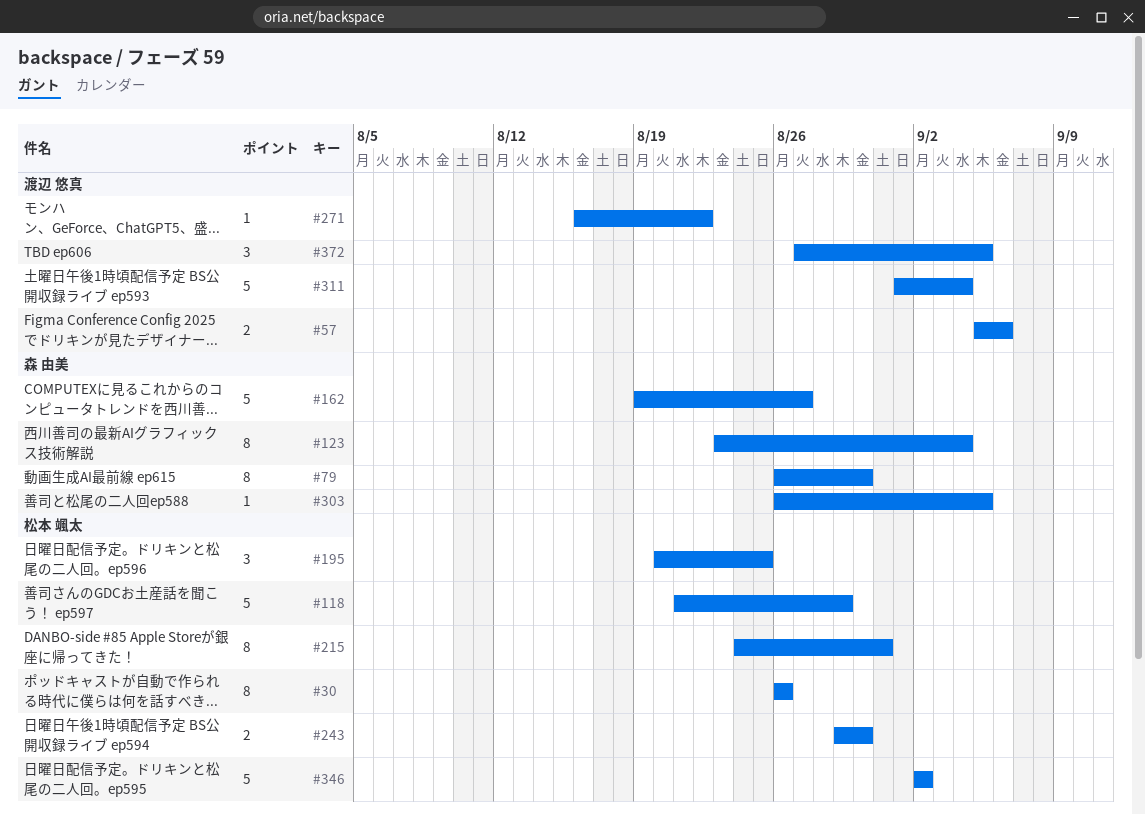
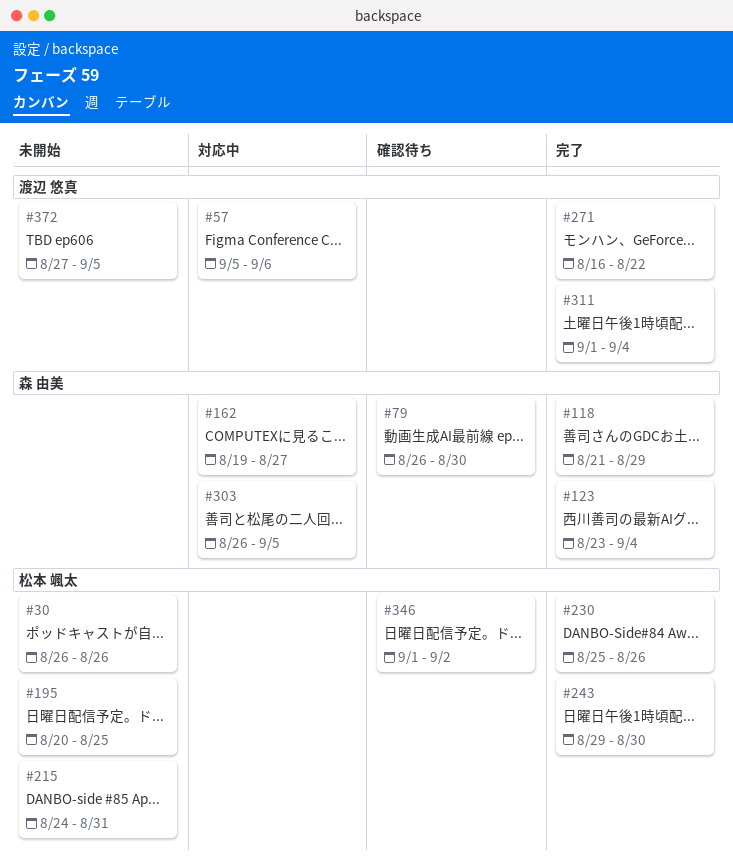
#118, owner: 松本 颯太 -> 森 由美
#230: none -> present
#346, start: Sep 2 -> Sep 1

